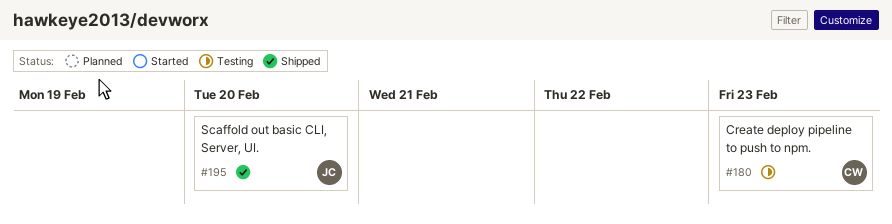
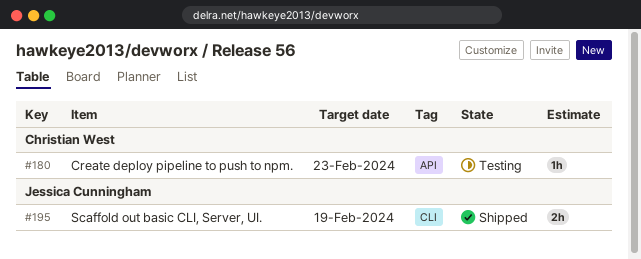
#195, due: Feb 20 -> Feb 19

